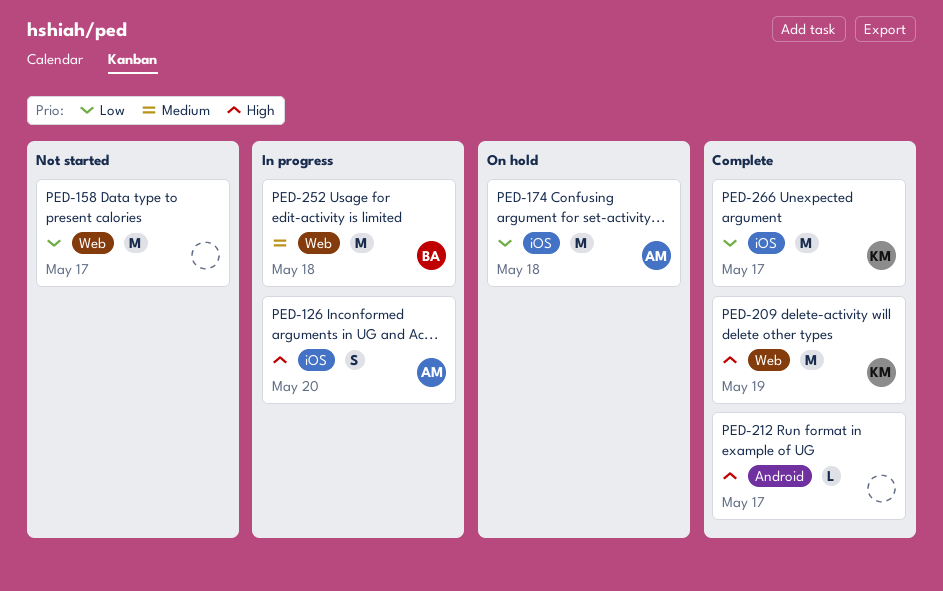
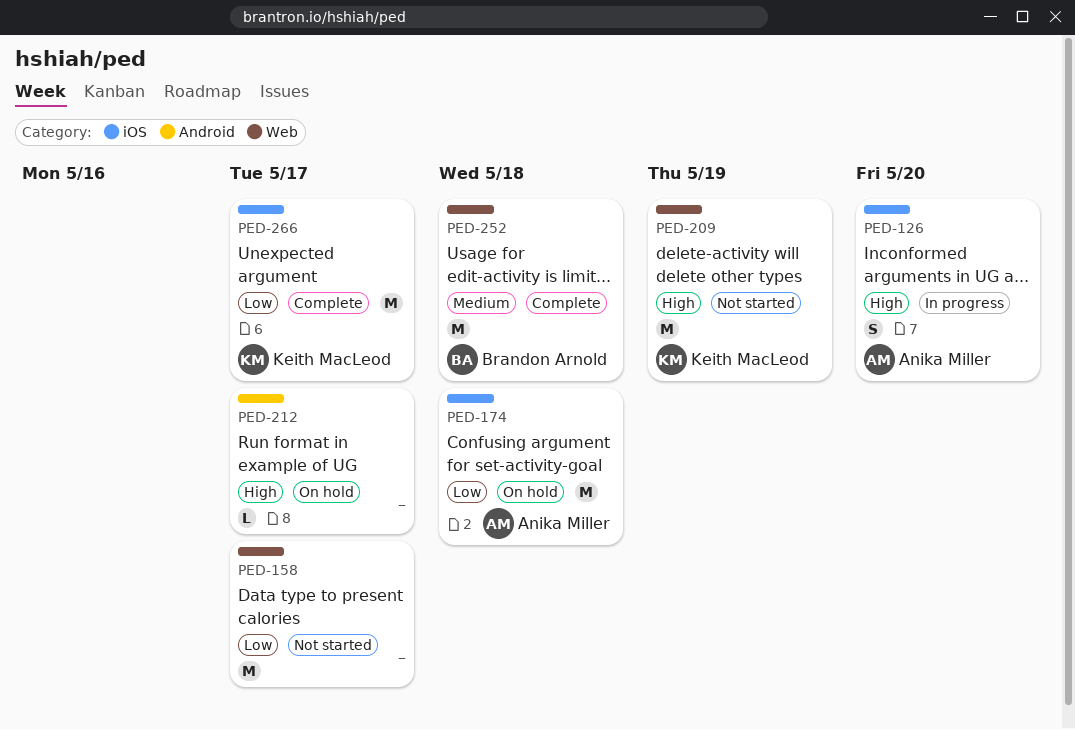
PED-209, status: Complete -> Not started
PED-212, status: Complete -> On hold
PED-252, status: In progress -> Complete

